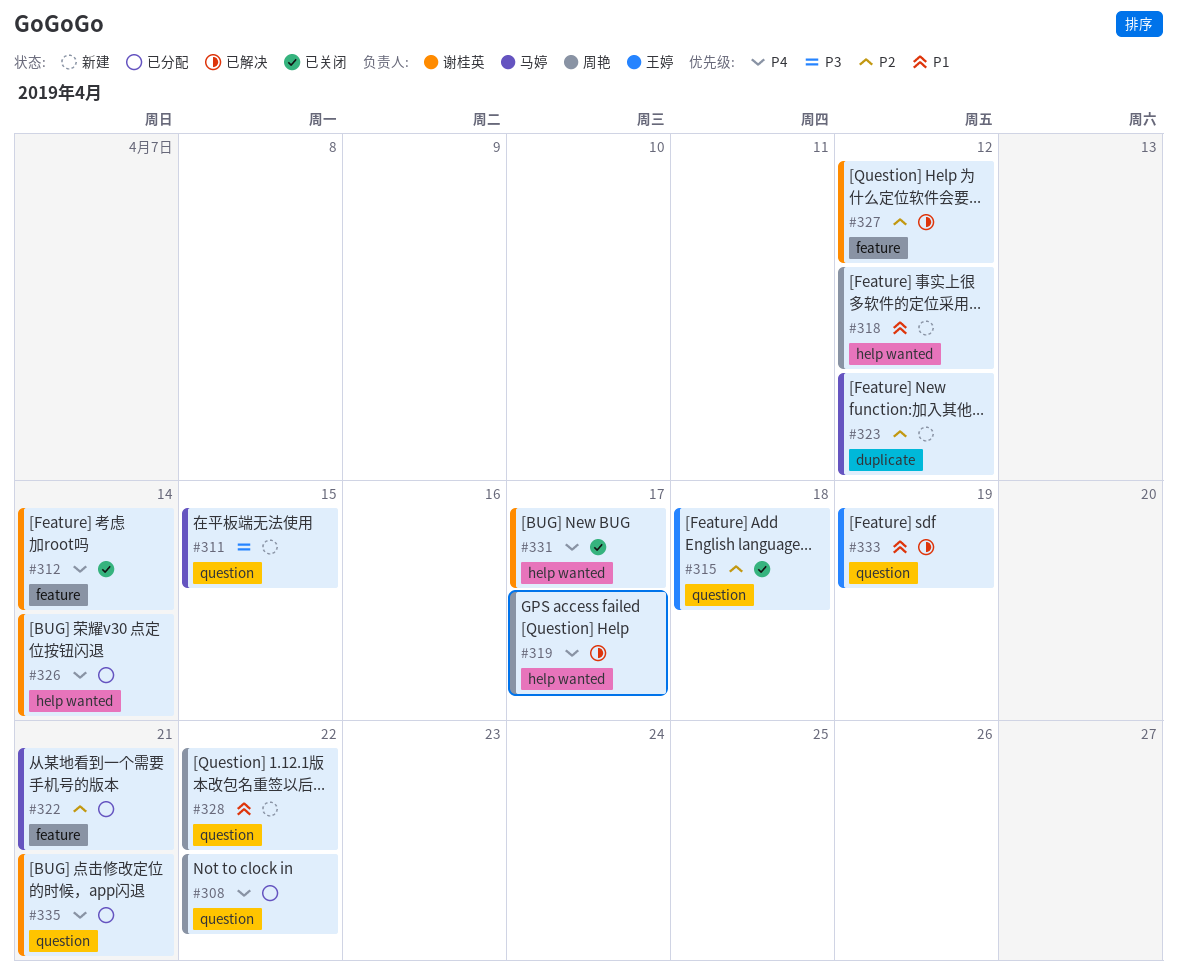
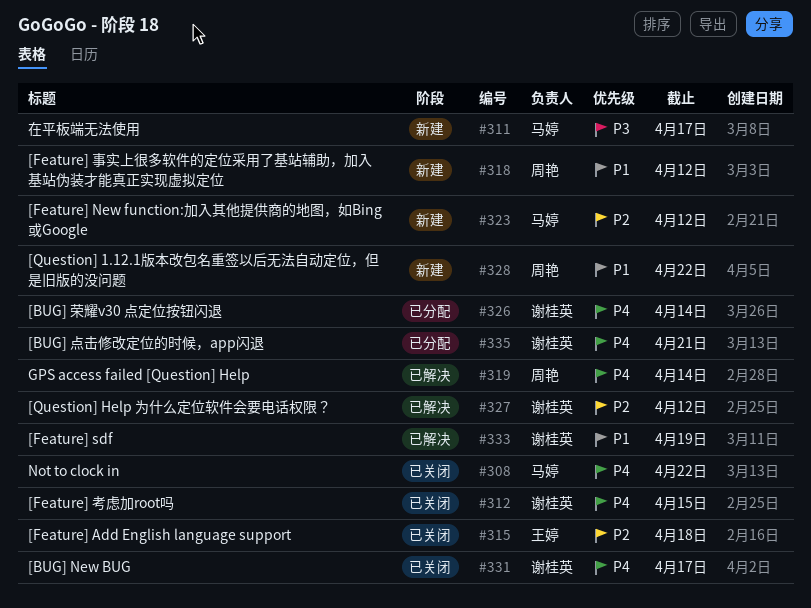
#308, status: 已分配 -> 已关闭
#308, owner: 周艳 -> 马婷
#311, due: Apr 15 -> Apr 17
#312, due: Apr 14 -> Apr 15
#319, due: Apr 17 -> Apr 14
#322: present -> none
#333, owner: 王婷 -> 谢桂英

